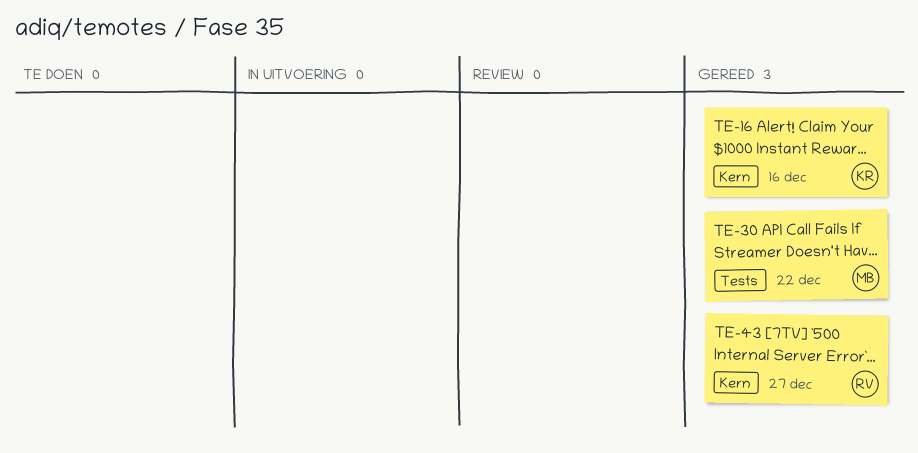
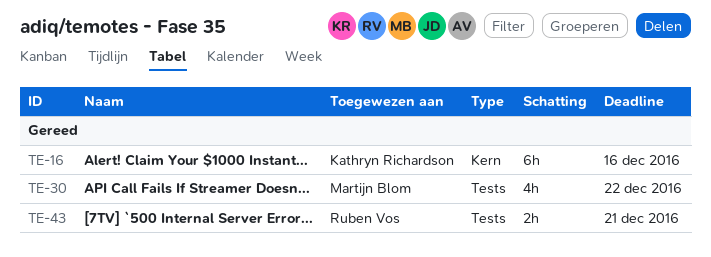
TE-43, label: Kern -> Tests
TE-43, due: Dec 27 -> Dec 21

